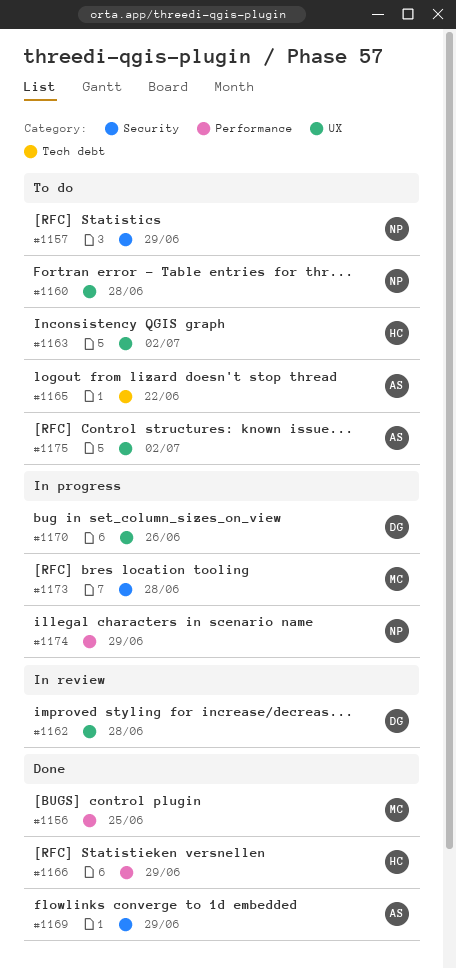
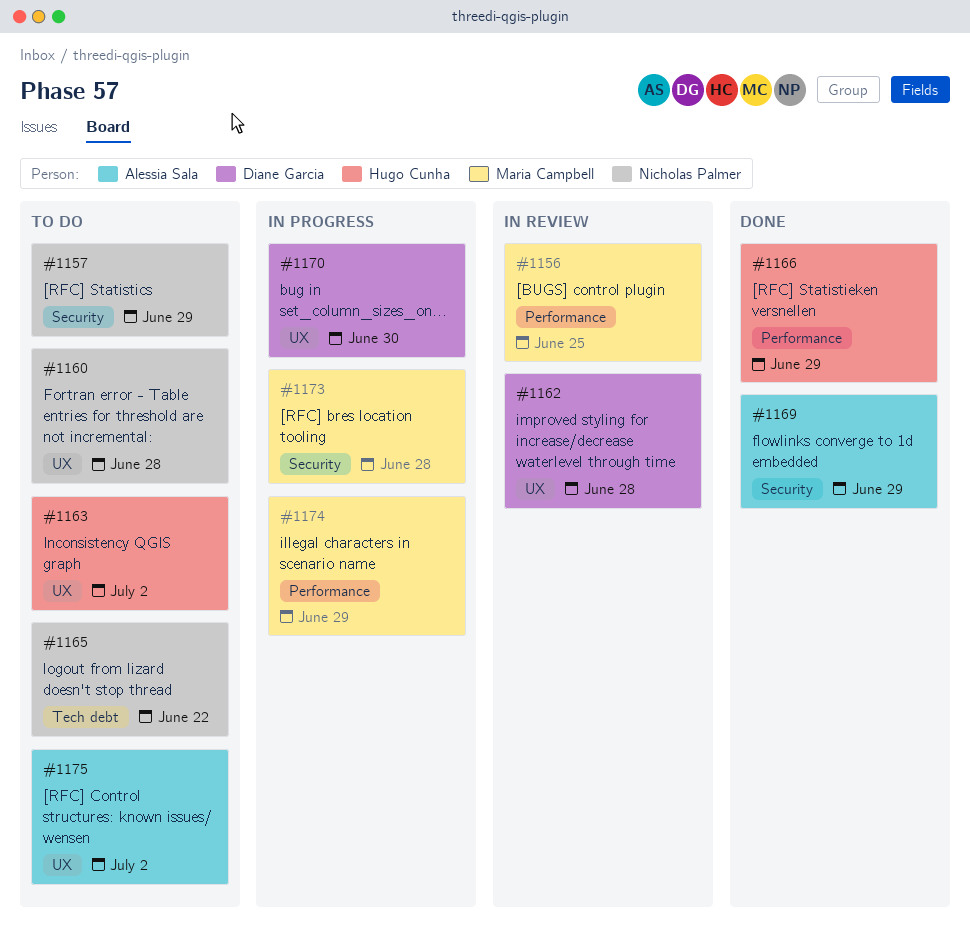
#1156, status: Done -> In review
#1165, owner: Alessia Sala -> Nicholas Palmer
#1170, due: Jun 26 -> Jun 30
#1174, owner: Nicholas Palmer -> Maria Campbell

